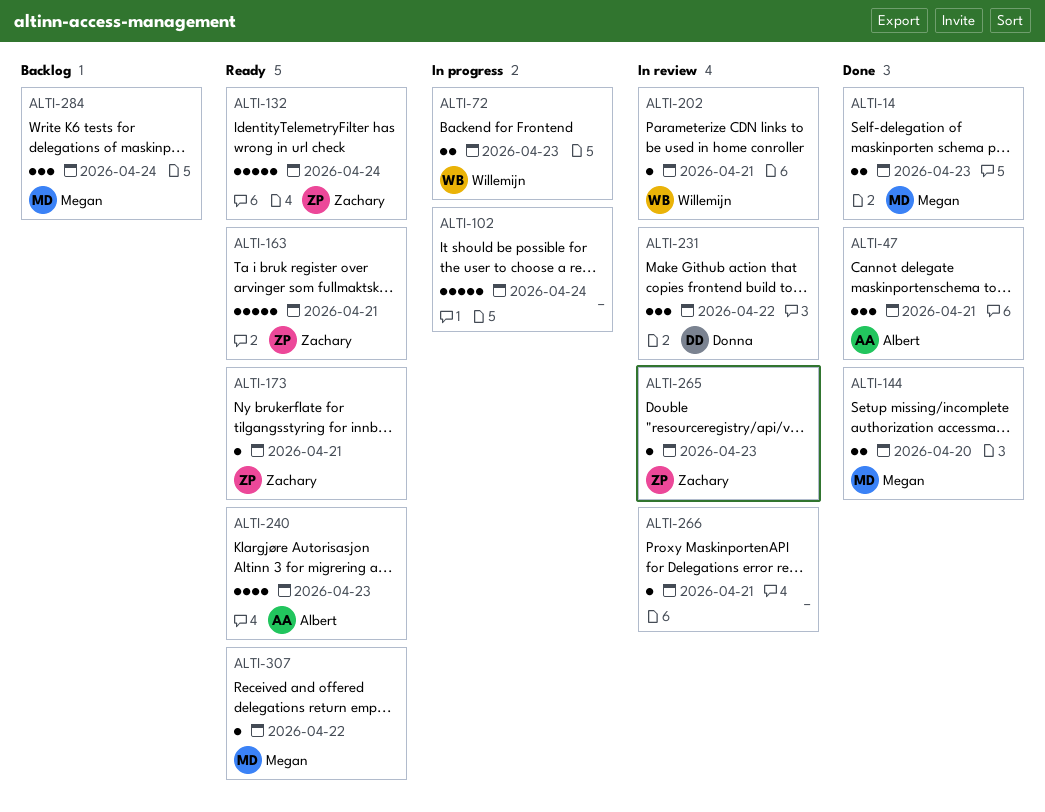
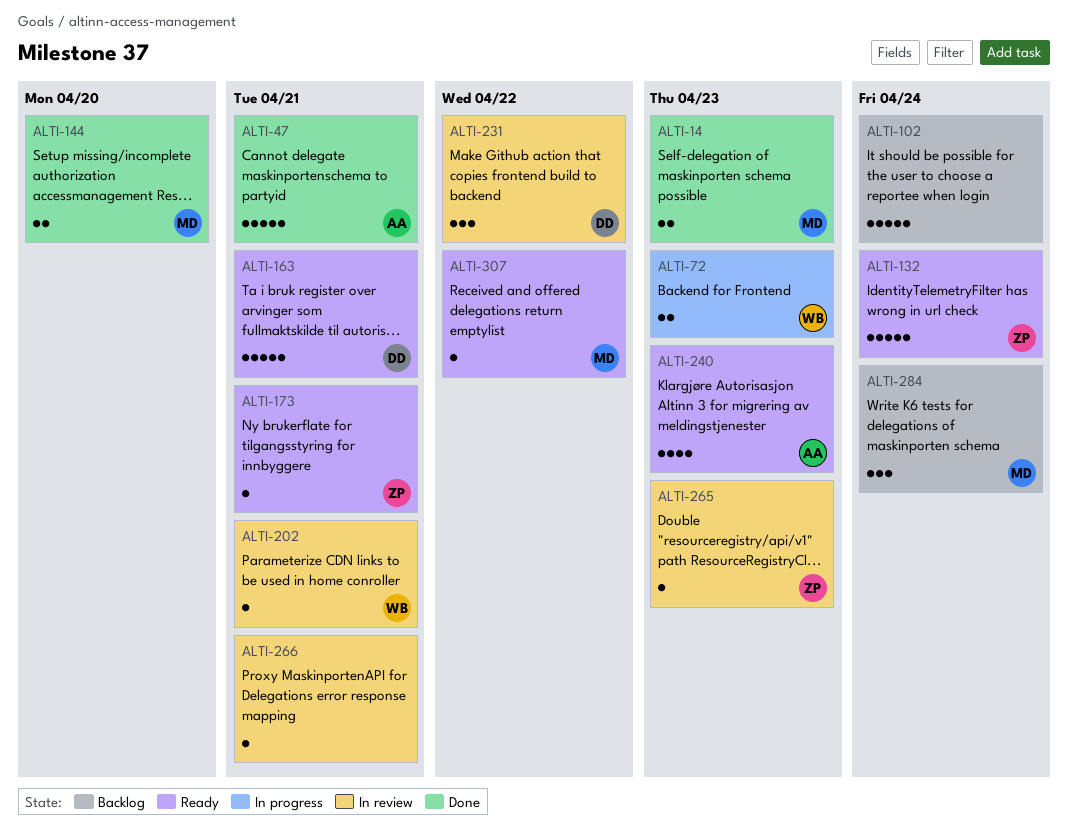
ALTI-47, estimate: 3 -> 5
ALTI-102, status: In progress -> Backlog
ALTI-163, owner: Zachary -> Donna

